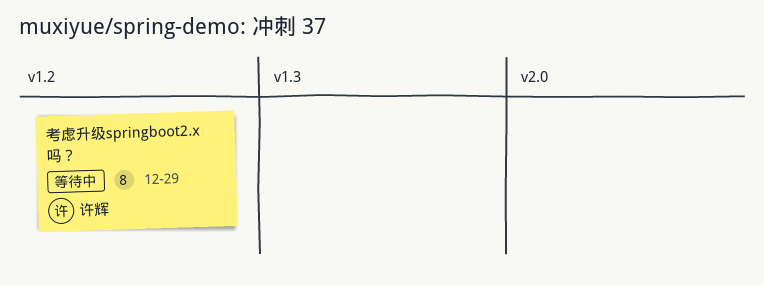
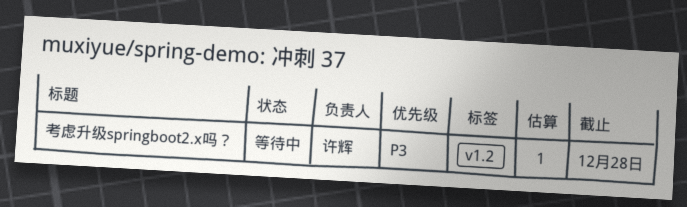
考虑升级springboot2.x吗？, estimate: 8 -> 1
考虑升级springboot2.x吗？, due: Dec 29 -> Dec 28

